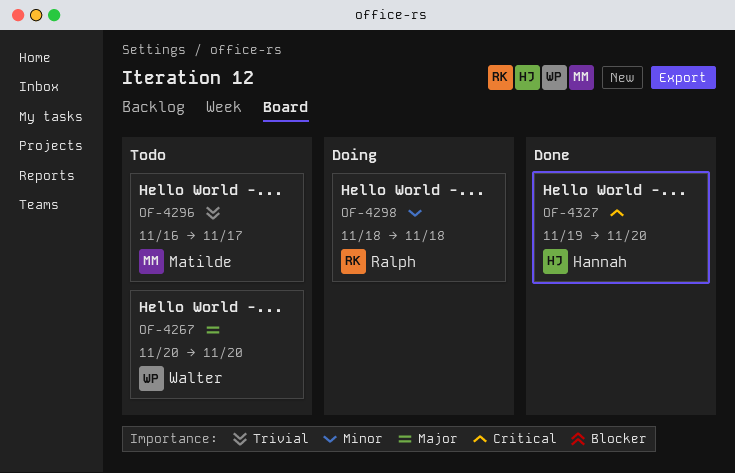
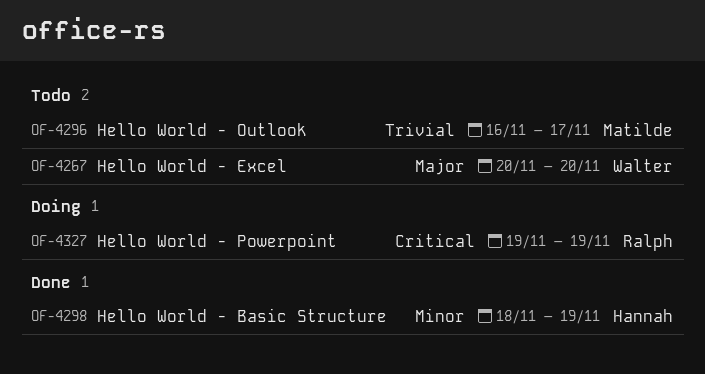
OF-4298, status: Doing -> Done
OF-4298, owner: Ralph -> Hannah
OF-4298, due: Nov 18 -> Nov 19
OF-4327, status: Done -> Doing
OF-4327, owner: Hannah -> Ralph
OF-4327, due: Nov 20 -> Nov 19

